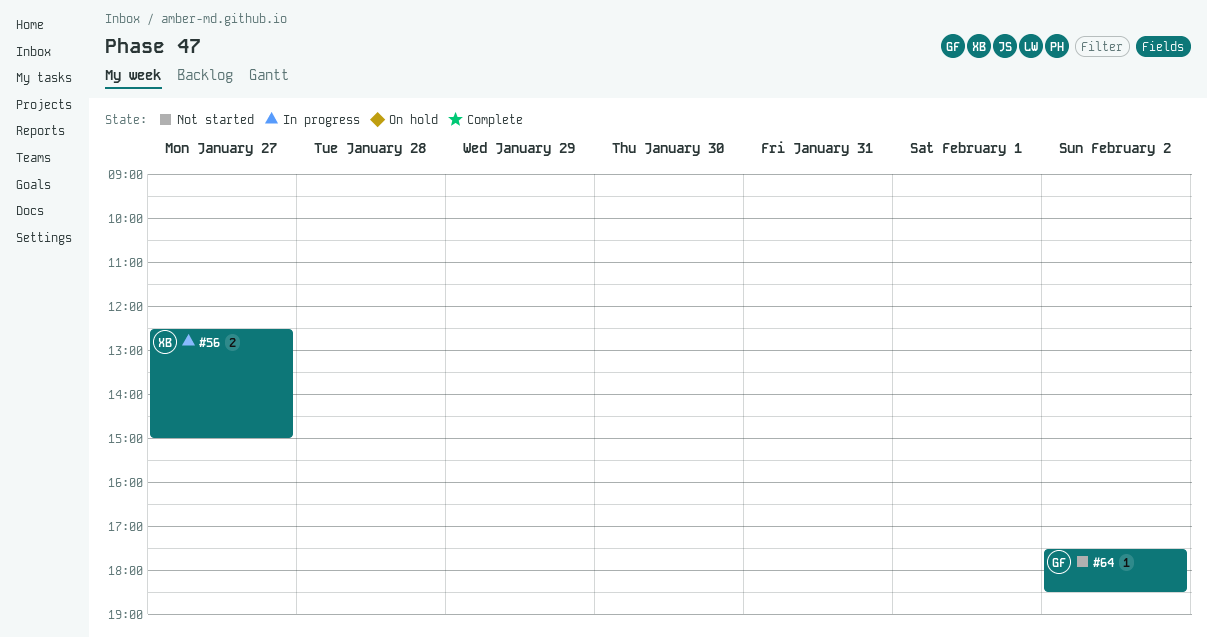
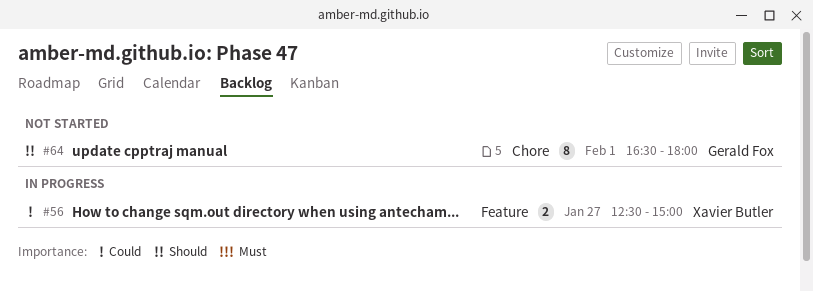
#64, estimate: 1 -> 8
#64, day: Feb 2 -> Feb 1
#64, begins: 17:30 -> 16:30
#64, ends: 18:30 -> 18:00

